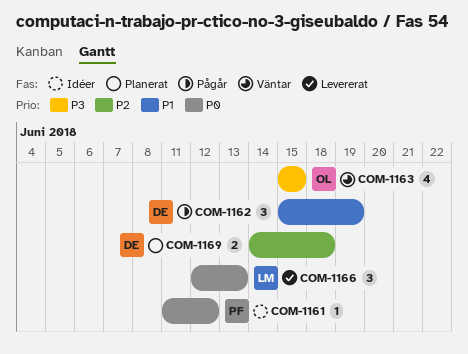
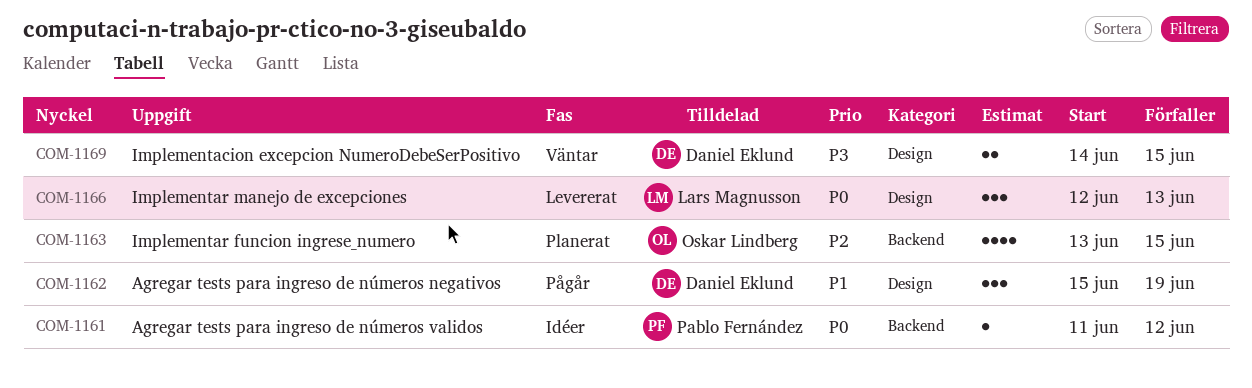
COM-1163, status: Väntar -> Planerat
COM-1163, priority: P3 -> P2
COM-1163, start: Jun 15 -> Jun 13
COM-1169, status: Planerat -> Väntar
COM-1169, priority: P2 -> P3
COM-1169, due: Jun 18 -> Jun 15

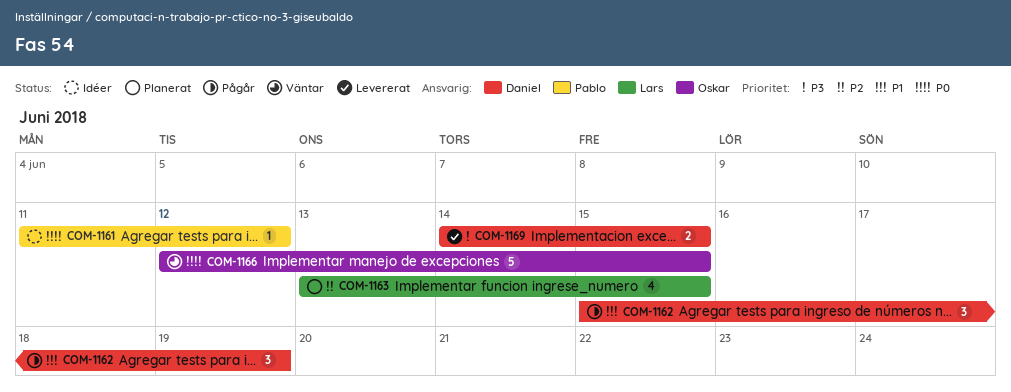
COM-1163, owner: Oskar Lindberg -> Lars Magnusson
COM-1166, status: Levererat -> Väntar
COM-1166, owner: Lars Magnusson -> Oskar Lindberg
COM-1166, estimate: 3 -> 5
COM-1166, due: Jun 13 -> Jun 15
COM-1169, status: Väntar -> Levererat

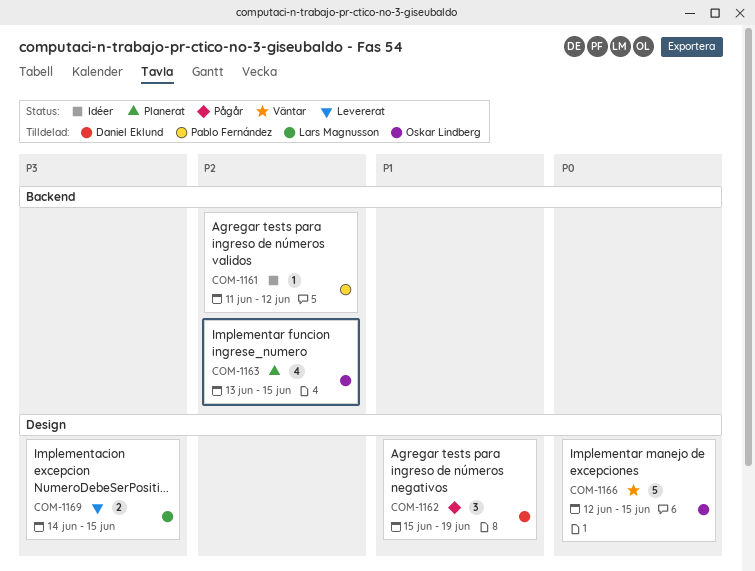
COM-1161, priority: P0 -> P2
COM-1163, owner: Lars Magnusson -> Oskar Lindberg
COM-1169, owner: Daniel Eklund -> Lars Magnusson

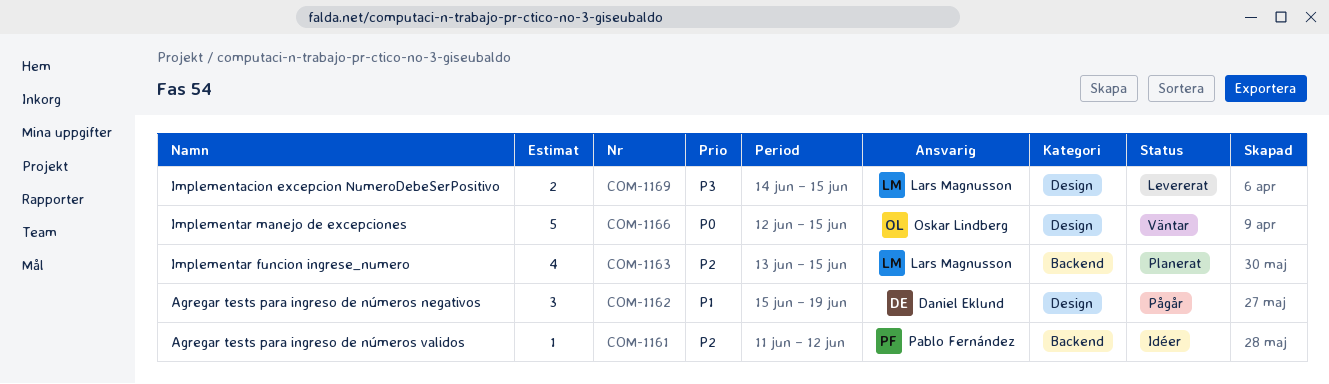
COM-1163, owner: Oskar Lindberg -> Lars Magnusson

